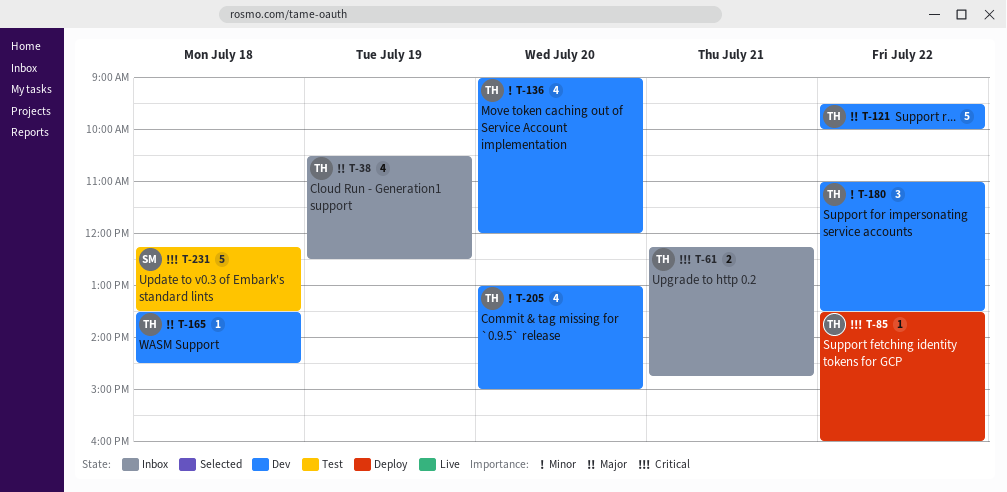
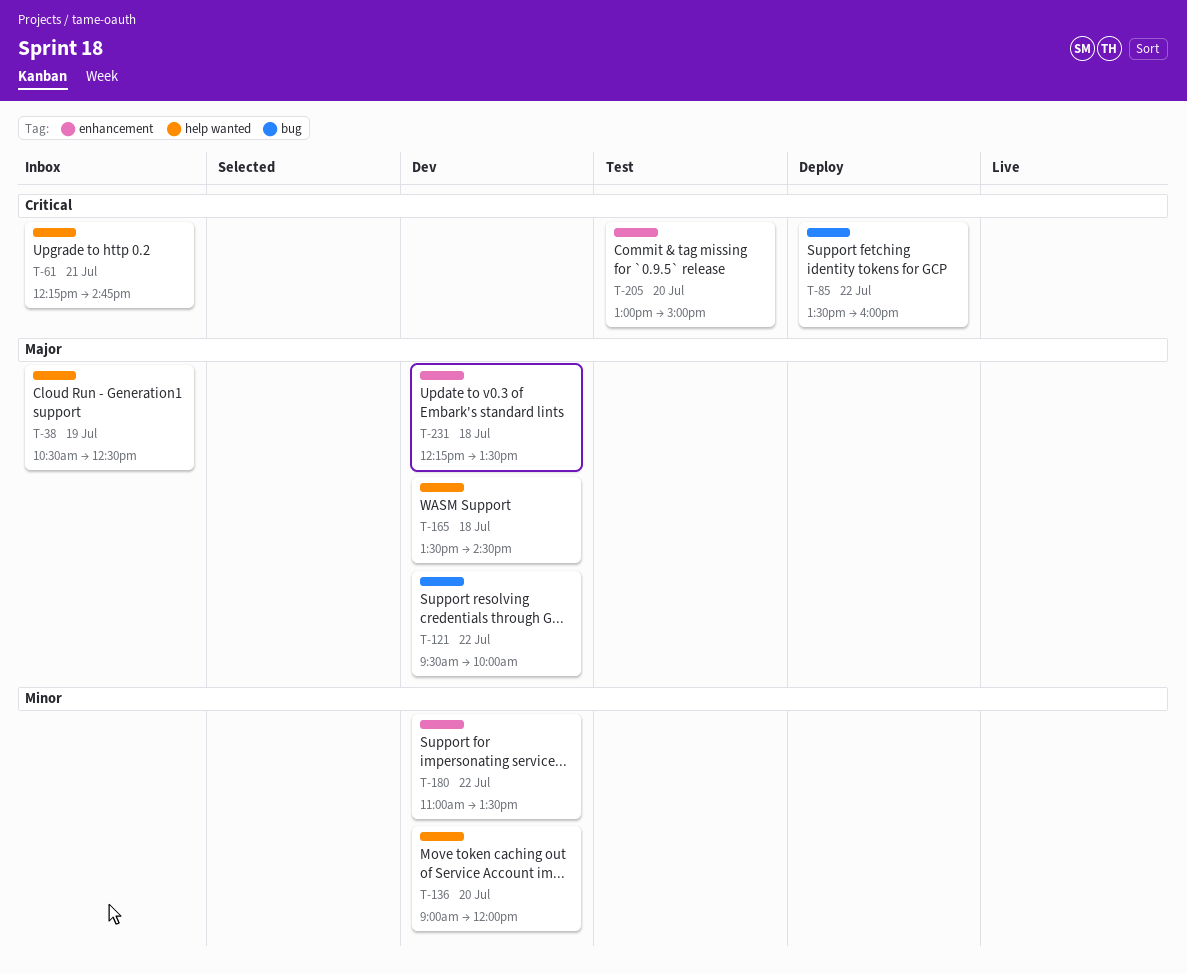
T-205, status: Dev -> Test
T-205, priority: Minor -> Critical
T-231, status: Test -> Dev
T-231, priority: Critical -> Major

